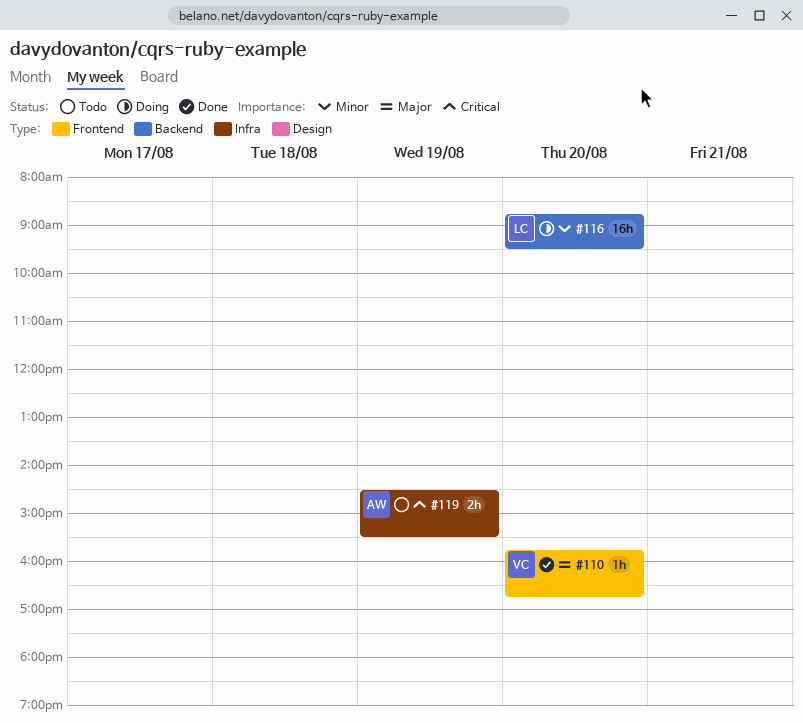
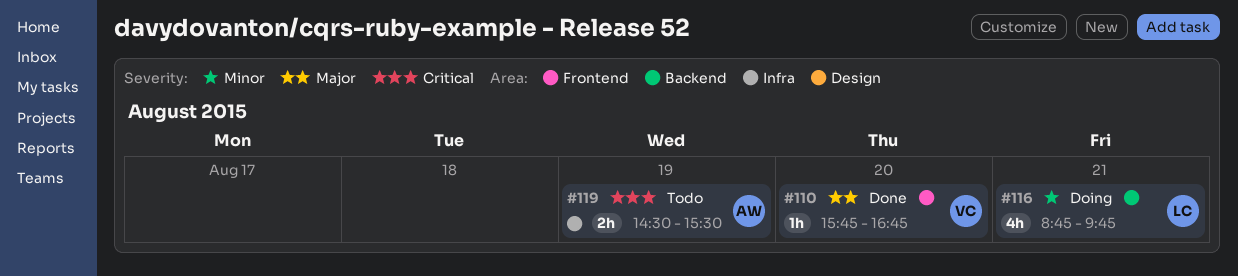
#116, estimate: 16h -> 4h
#116, day: Aug 20 -> Aug 21
#116, ends: 09:30 -> 09:45

